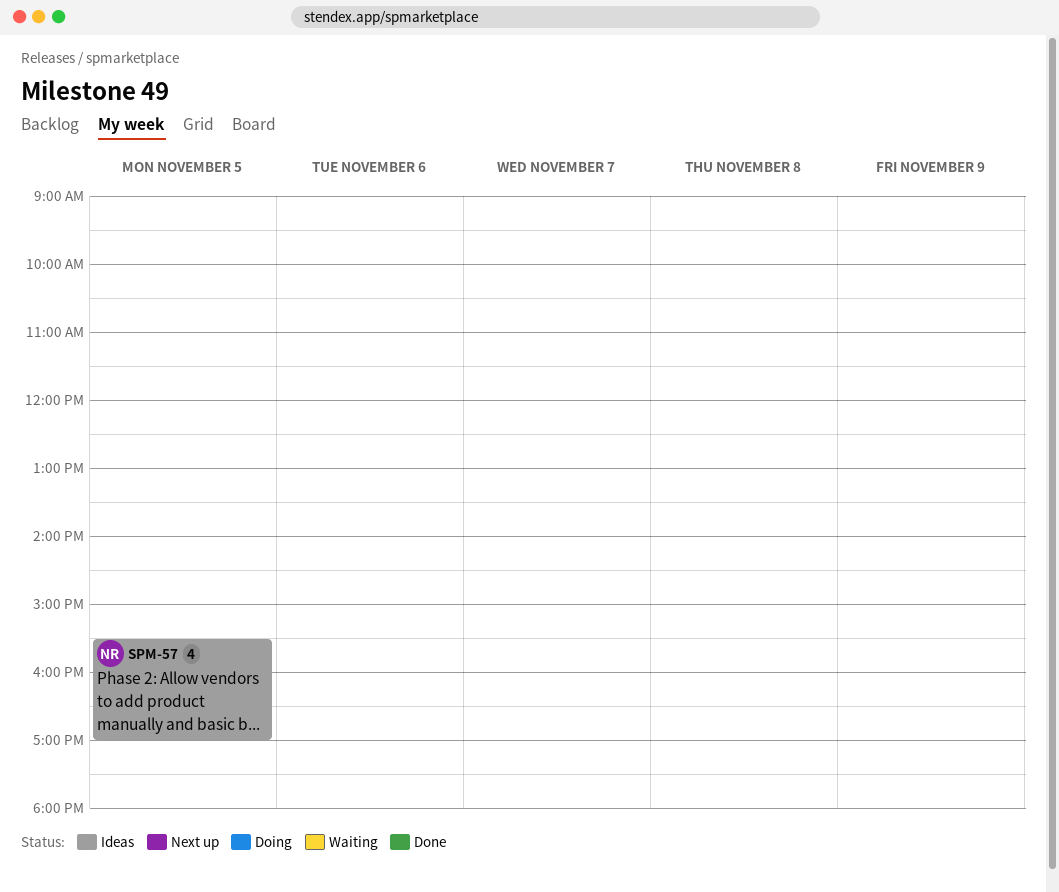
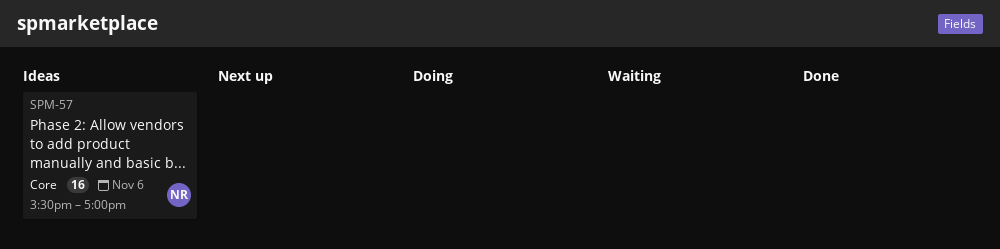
SPM-57, estimate: 4 -> 16
SPM-57, day: Nov 5 -> Nov 6

